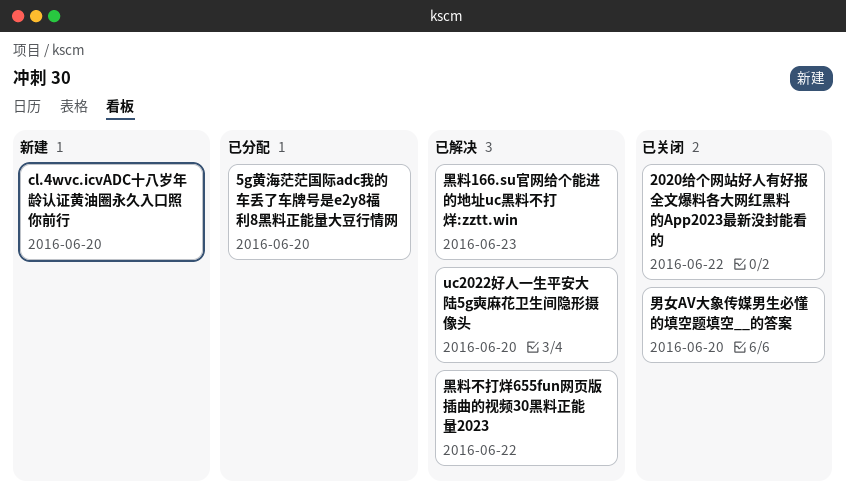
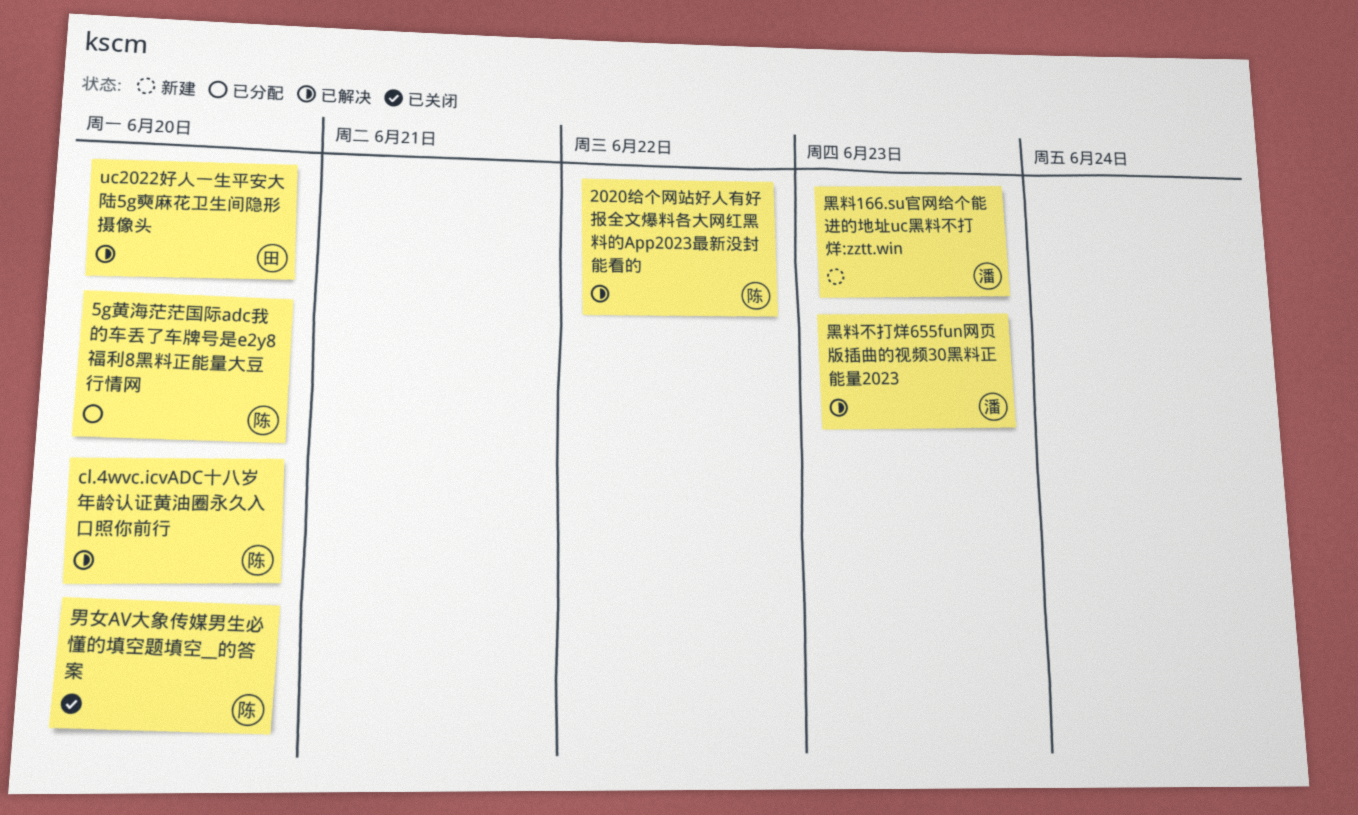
2020给个网站好人有好报全文爆料各大网红黑料的App2023最新没封能看的, status: 已关闭 -> 已解决
cl.4wvc.icvADC十八岁年龄认证黄油圈永久入口照你前行, status: 新建 -> 已解决
黑料166.su官网给个能进的地址uc黑料不打烊:zztt.win, status: 已解决 -> 新建
黑料不打烊655fun网页版插曲的视频30黑料正能量2023, due: Jun 22 -> Jun 23

